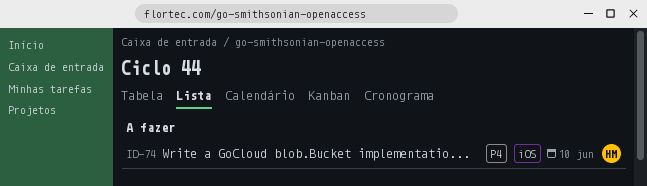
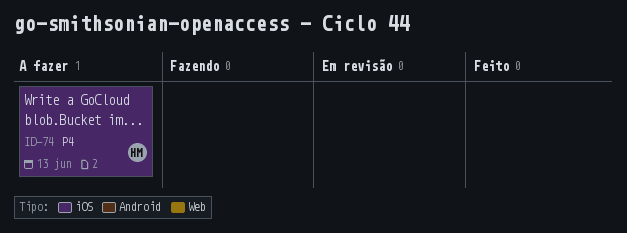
ID-74, due: Jun 10 -> Jun 13

